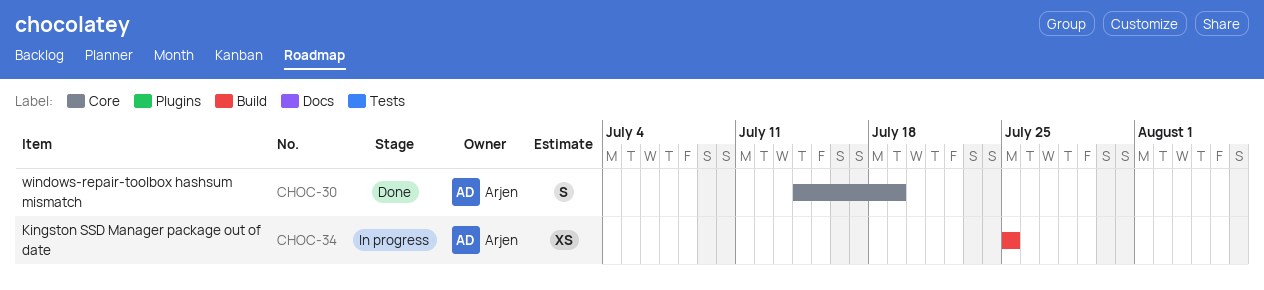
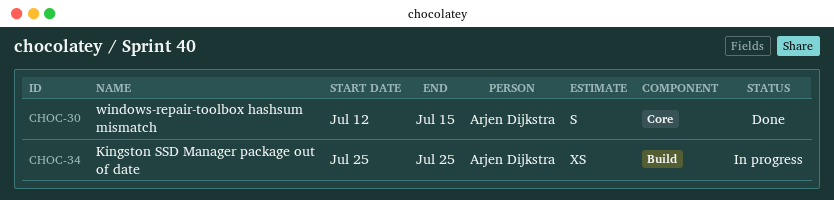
CHOC-30, start: Jul 14 -> Jul 12
CHOC-30, due: Jul 19 -> Jul 15

